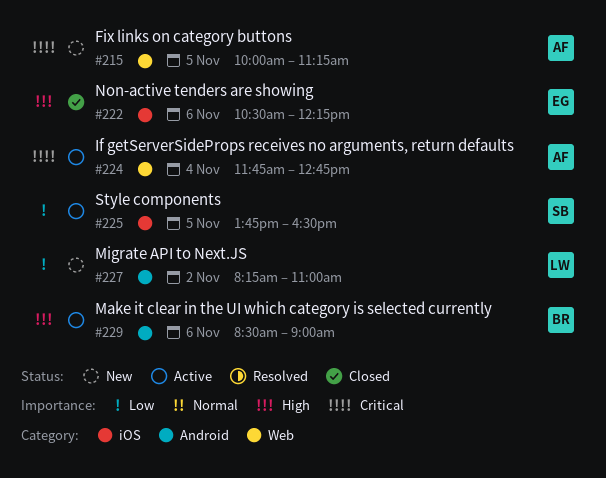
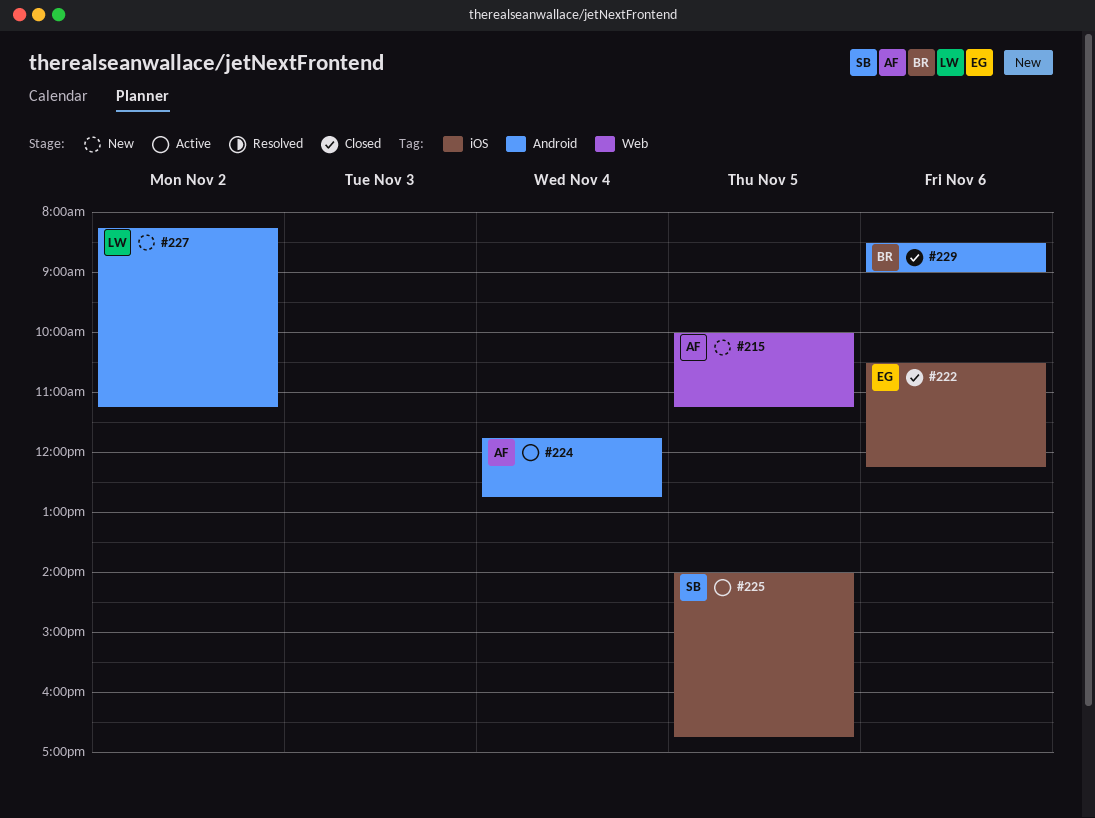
#224, label: Web -> Android
#225, begins: 13:45 -> 14:00
#225, ends: 16:30 -> 16:45
#227, ends: 11:00 -> 11:15
#229, status: Active -> Closed

